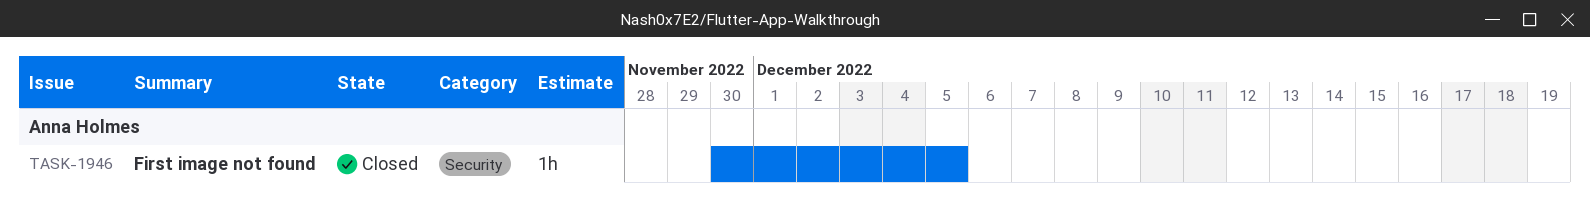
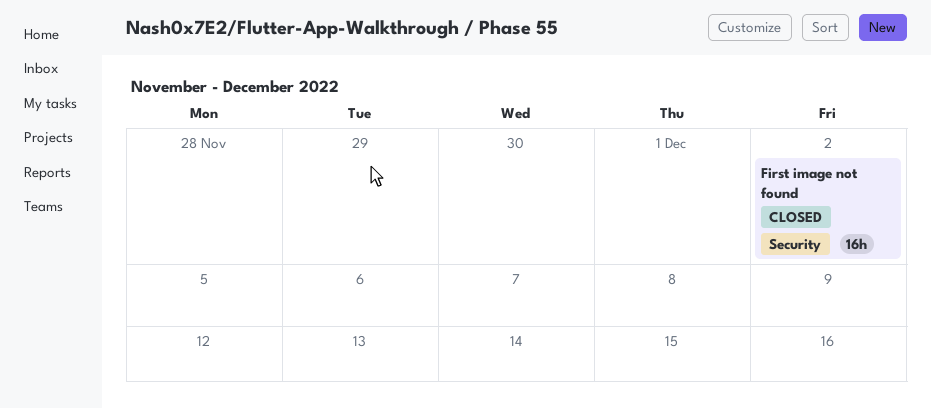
First image not found, estimate: 1h -> 16h
First image not found, due: Dec 5 -> Dec 2

